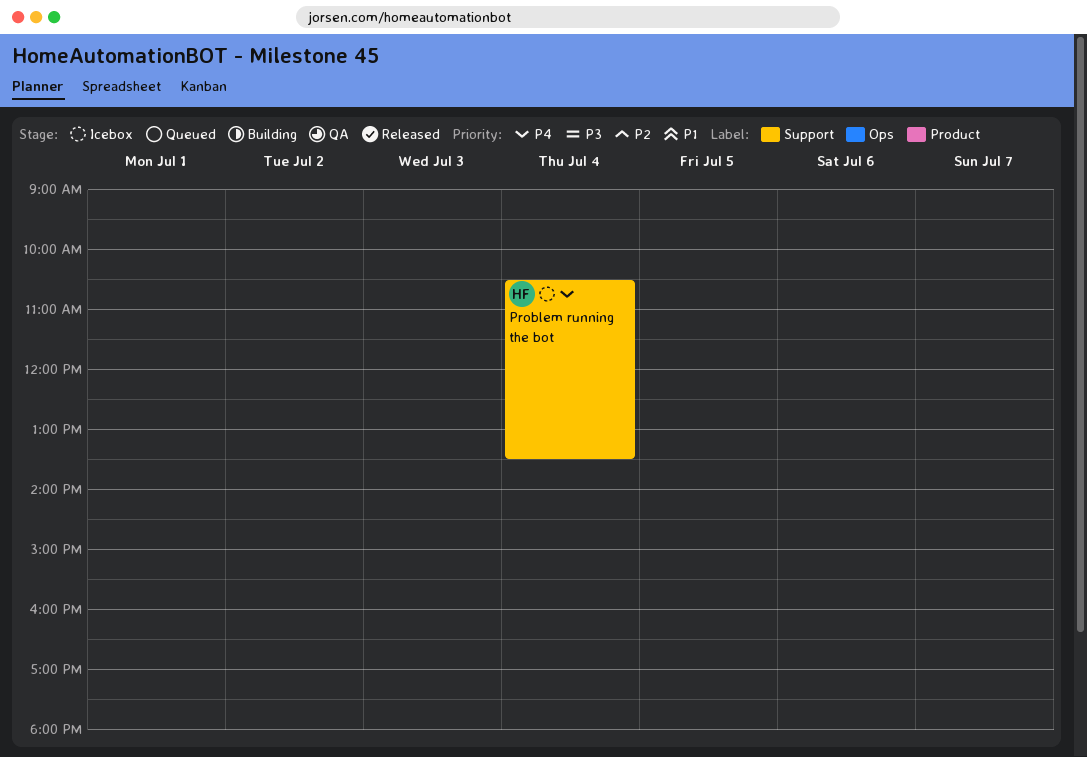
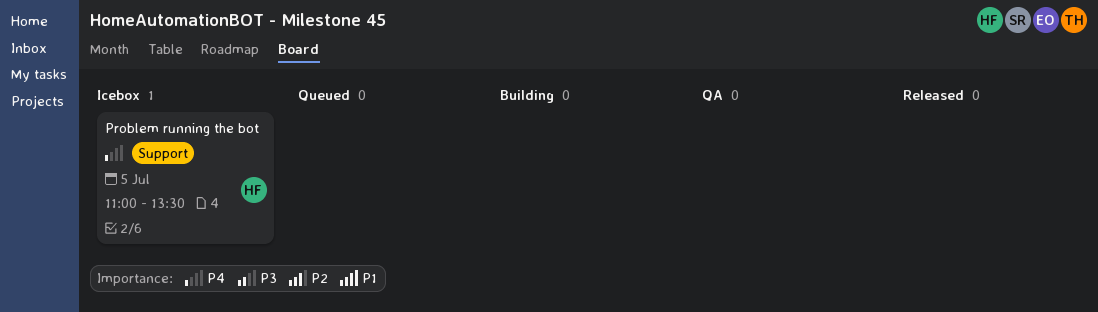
Problem running the bot, day: Jul 4 -> Jul 5
Problem running the bot, begins: 10:30 -> 11:00

